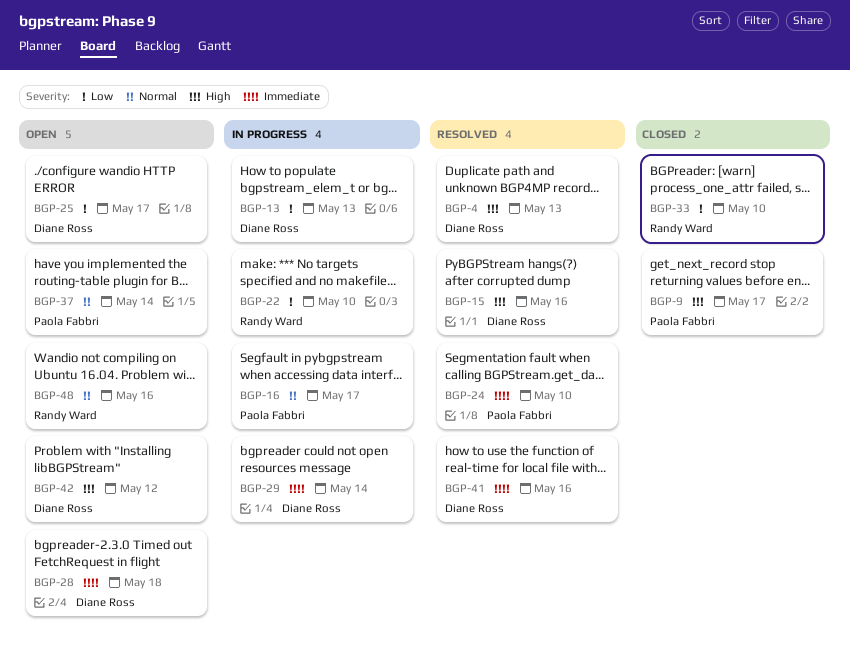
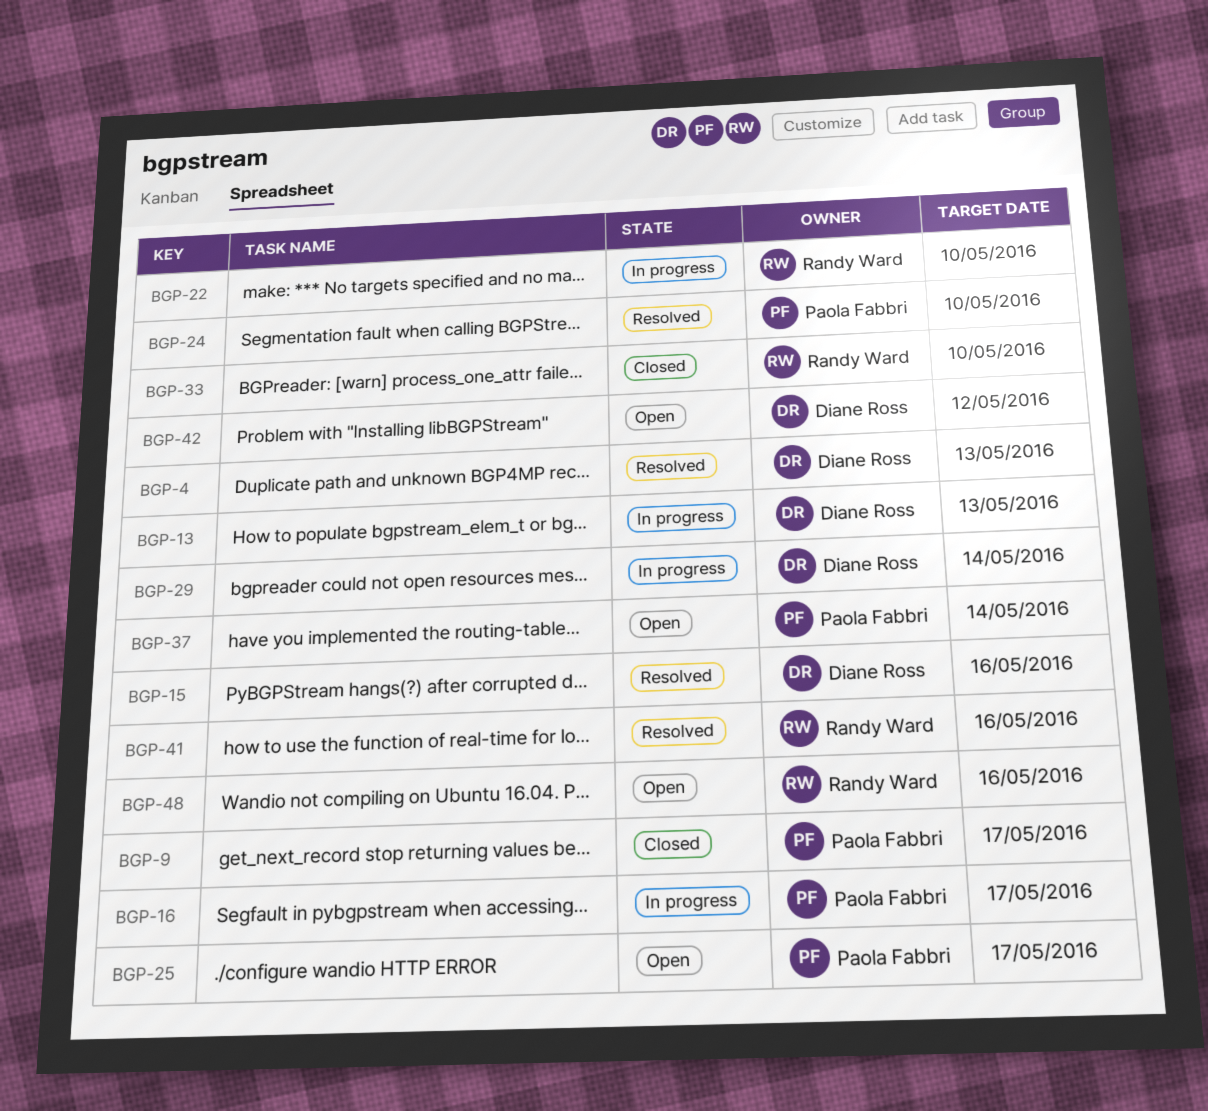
BGP-25, owner: Diane Ross -> Paola Fabbri
BGP-28: present -> none
BGP-41, owner: Diane Ross -> Randy Ward

